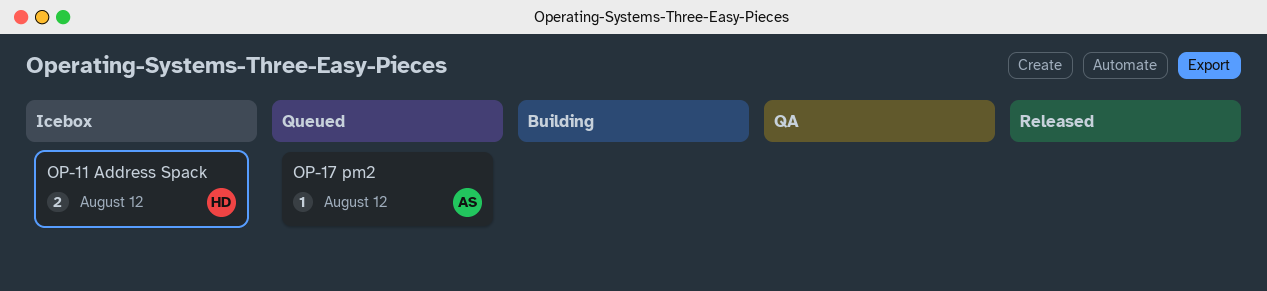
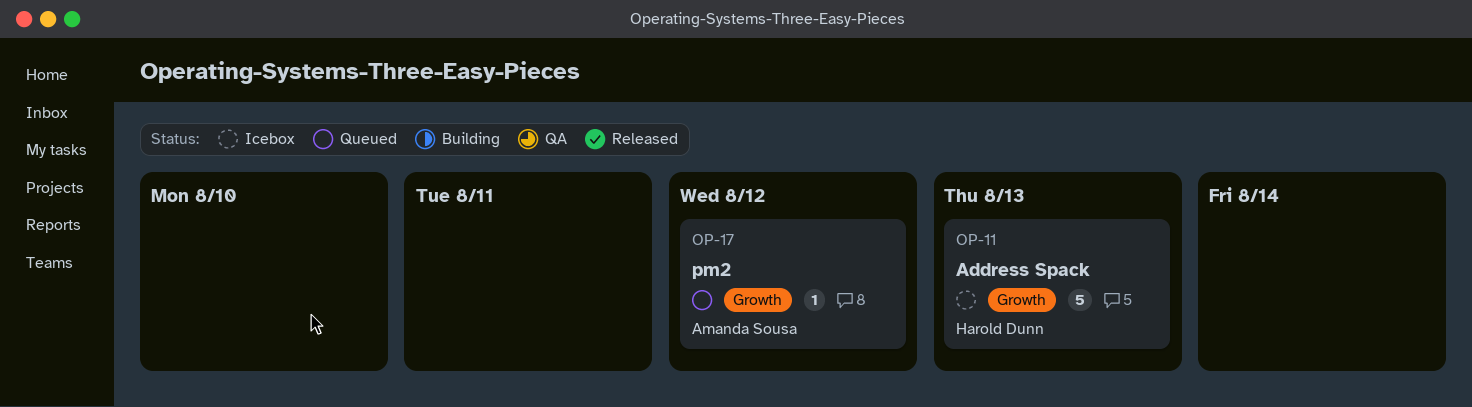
OP-11, estimate: 2 -> 5
OP-11, due: Aug 12 -> Aug 13

